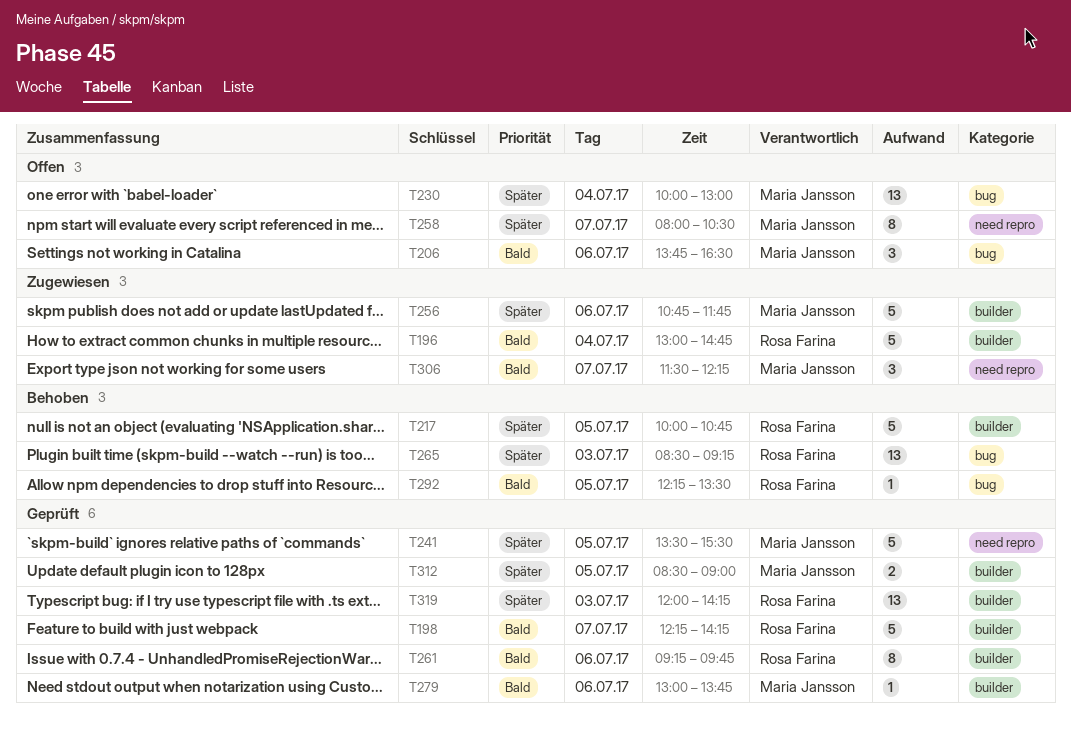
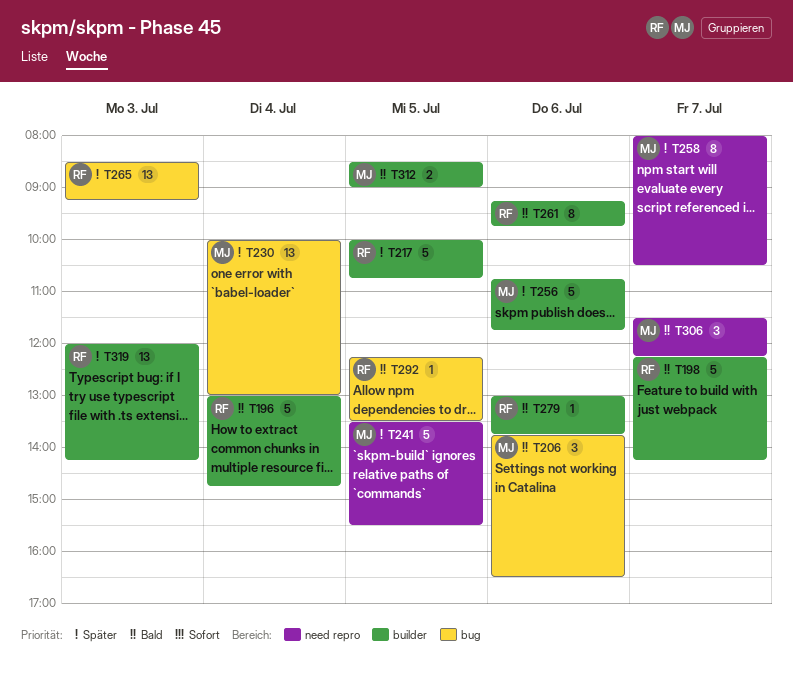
T279, owner: Maria Jansson -> Rosa Farina
T312, priority: Später -> Bald

